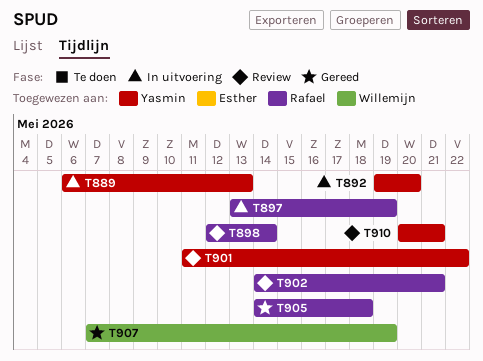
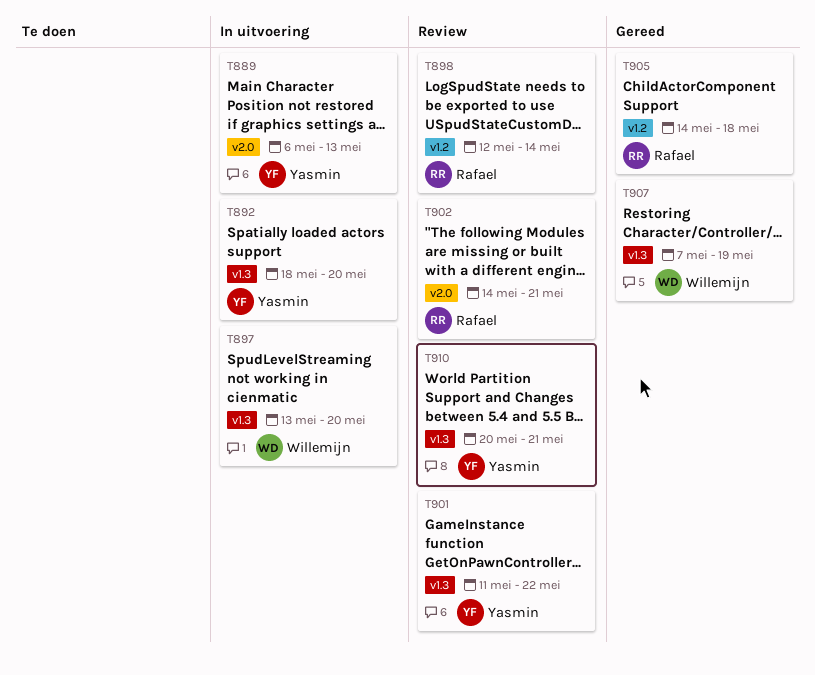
T892, start: May 19 -> May 18
T897, owner: Rafael -> Willemijn
T897, due: May 19 -> May 20

